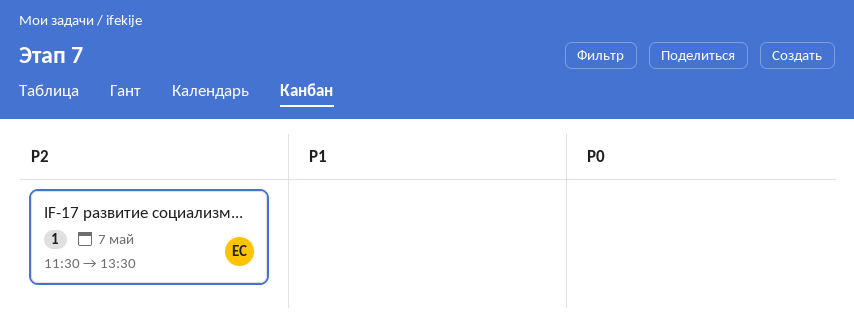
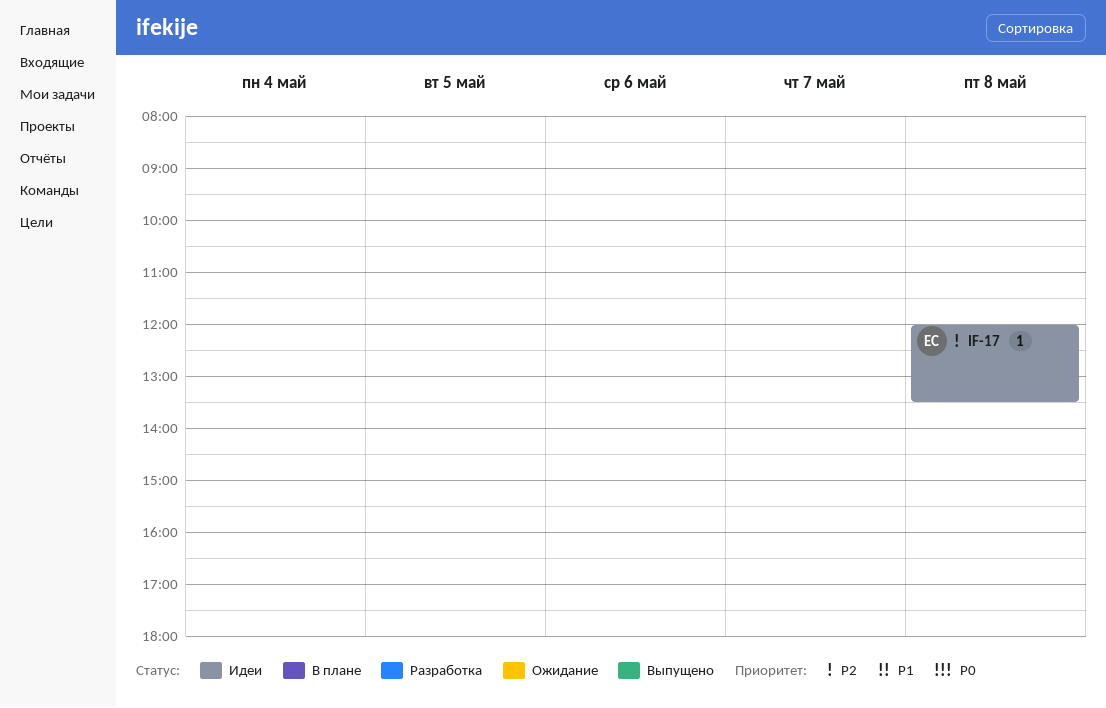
IF-17, day: May 7 -> May 8
IF-17, begins: 11:30 -> 12:00

